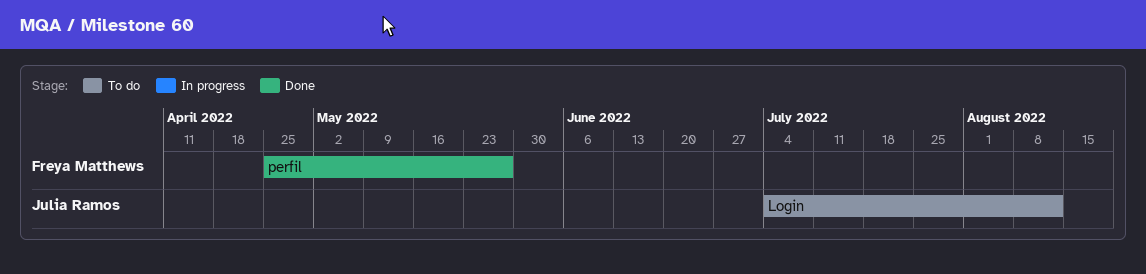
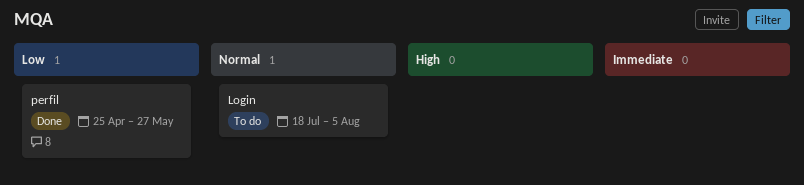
Login, start: Jul 4 -> Jul 18
Login, due: Aug 12 -> Aug 5

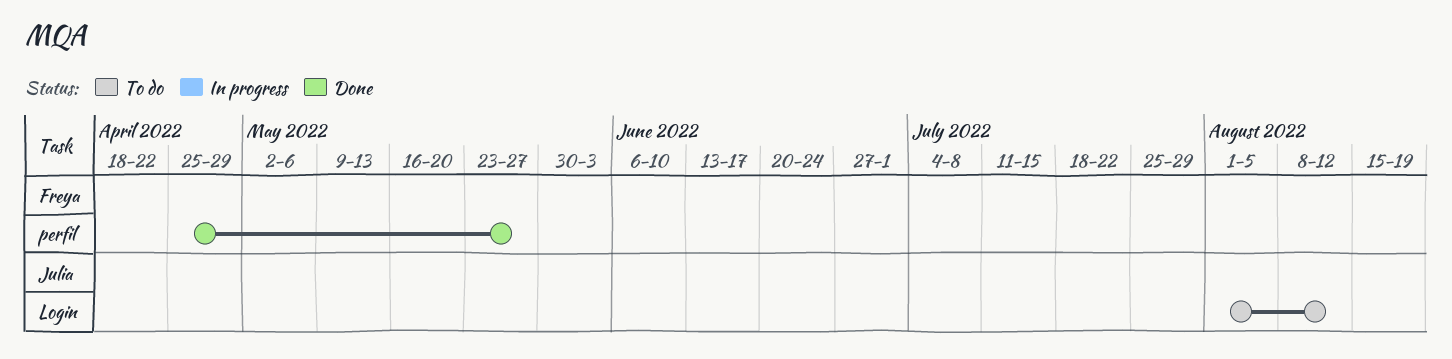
Login, start: Jul 18 -> Aug 1
Login, due: Aug 5 -> Aug 12

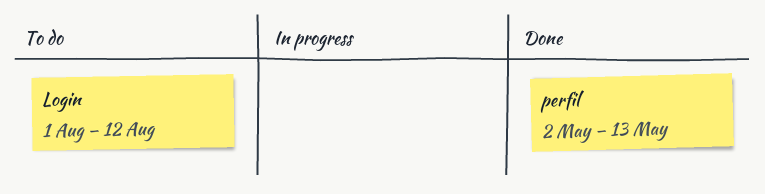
perfil, start: Apr 25 -> May 2
perfil, due: May 27 -> May 13

